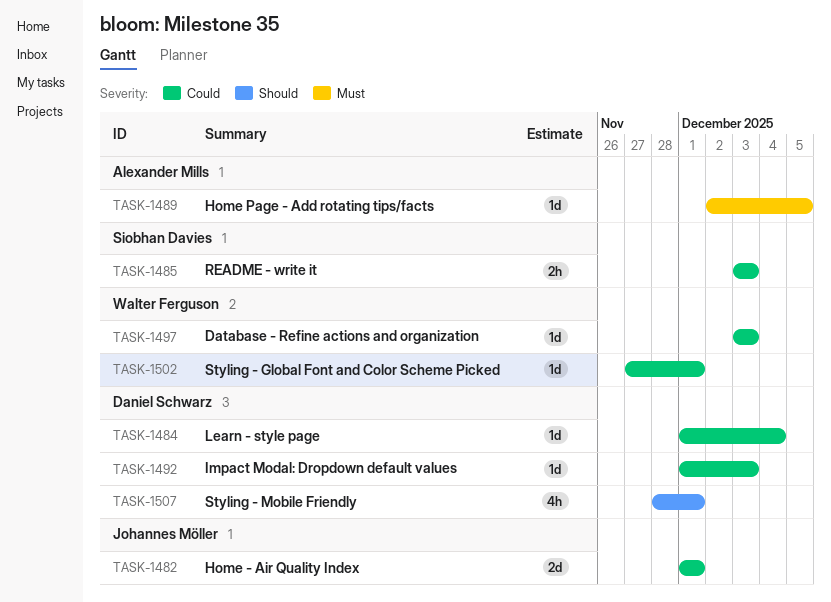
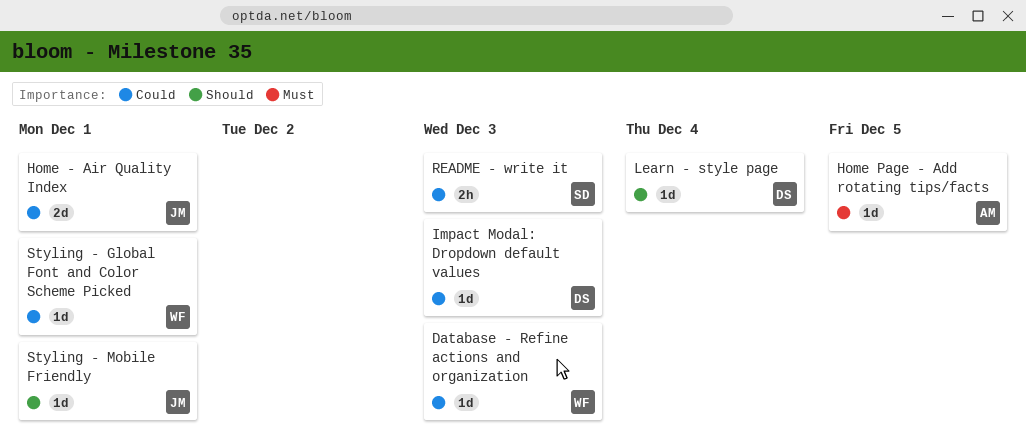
Learn - style page, priority: Could -> Should
Styling - Mobile Friendly, owner: Daniel Schwarz -> Johannes Möller
Styling - Mobile Friendly, estimate: 4h -> 1d

